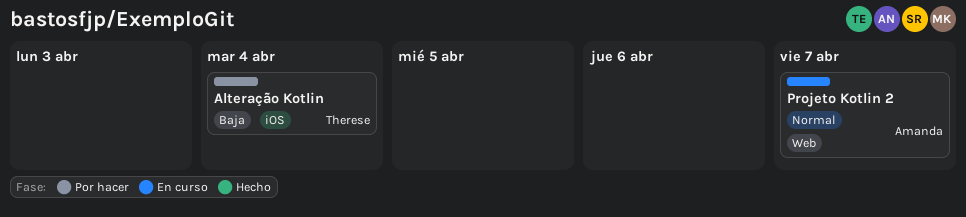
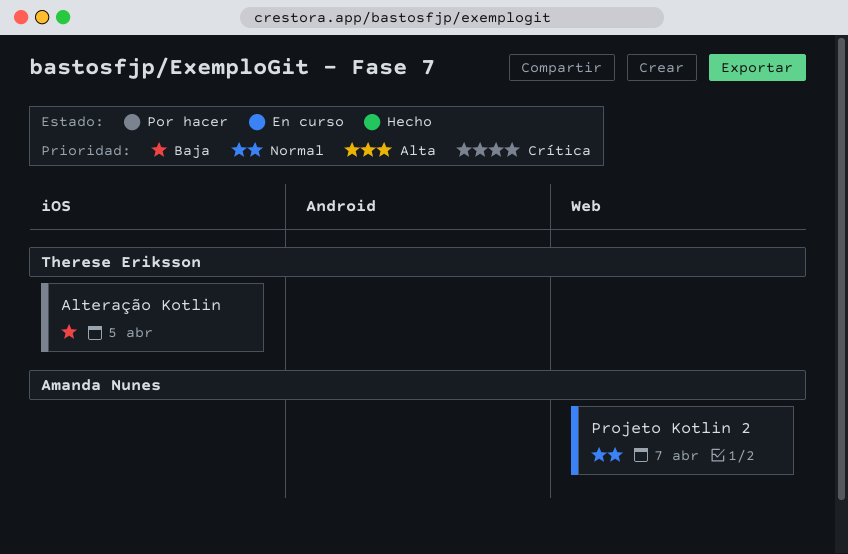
Alteração Kotlin, due: Apr 4 -> Apr 5

